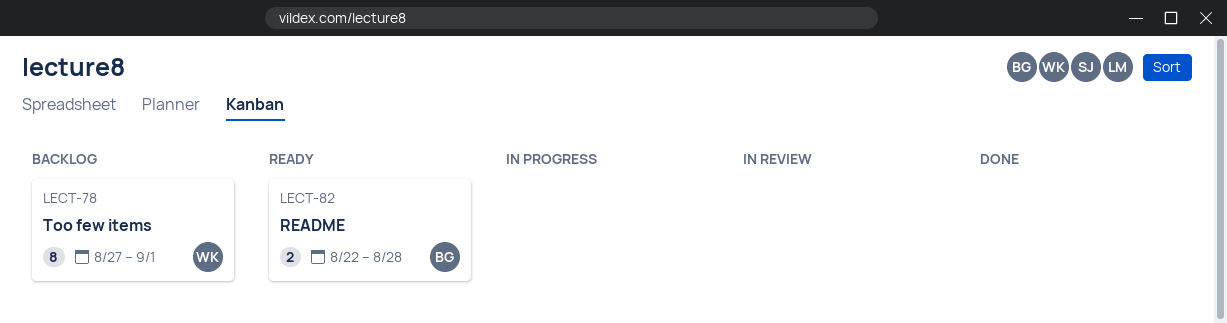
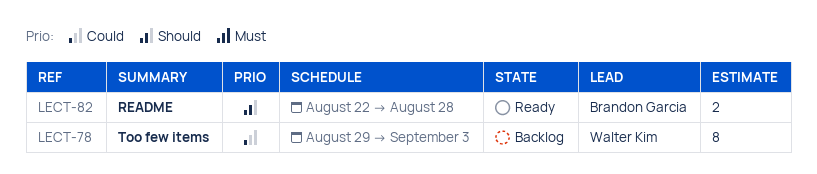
LECT-78, start: Aug 27 -> Aug 29
LECT-78, due: Sep 1 -> Sep 3

